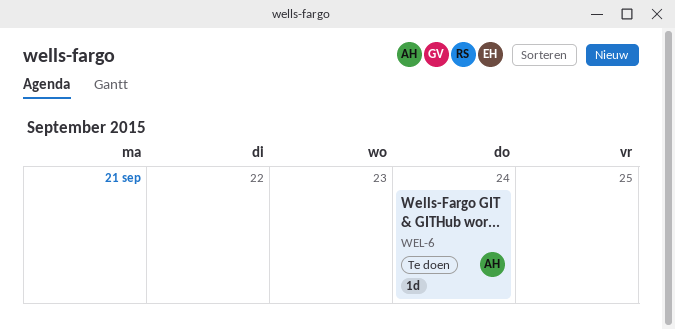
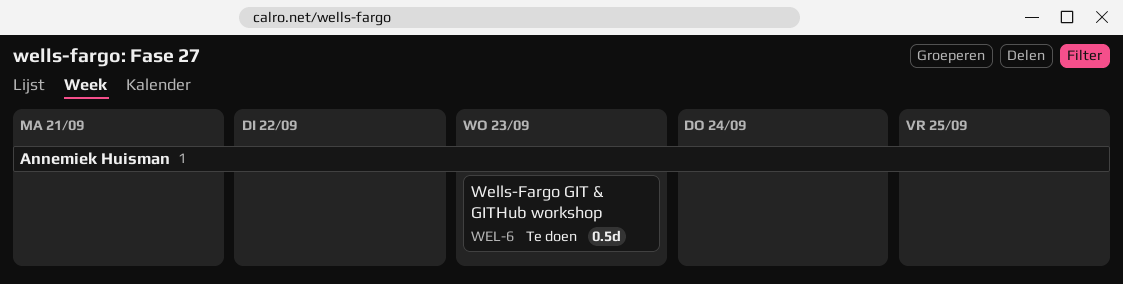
WEL-6, estimate: 1d -> 0.5d
WEL-6, due: Sep 24 -> Sep 23

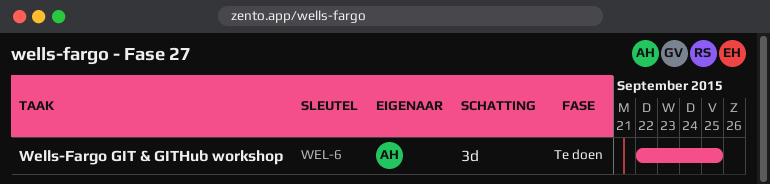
WEL-6, estimate: 0.5d -> 3d
WEL-6, due: Sep 23 -> Sep 25

